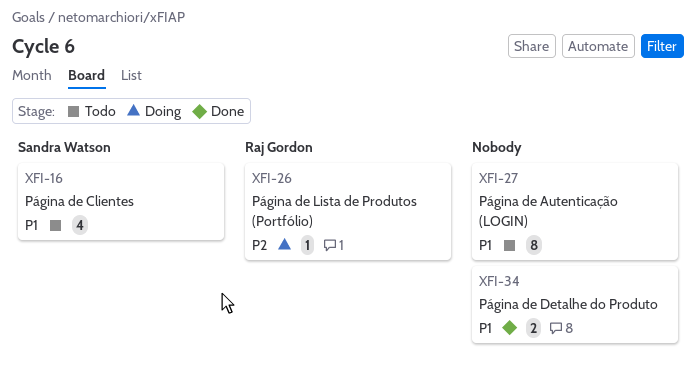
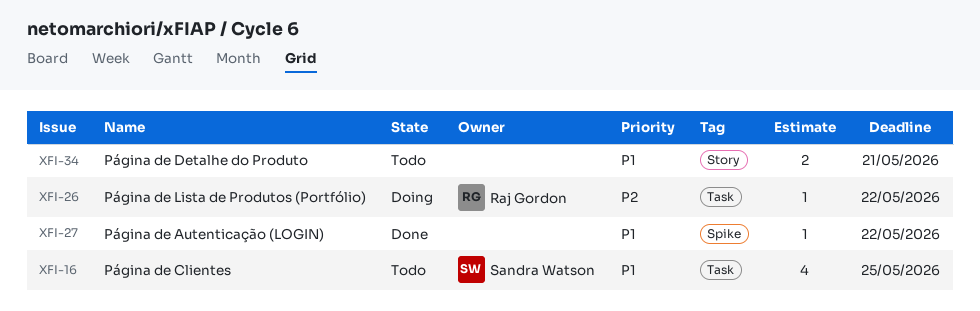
XFI-27, status: Todo -> Done
XFI-27, estimate: 8 -> 1
XFI-34, status: Done -> Todo

